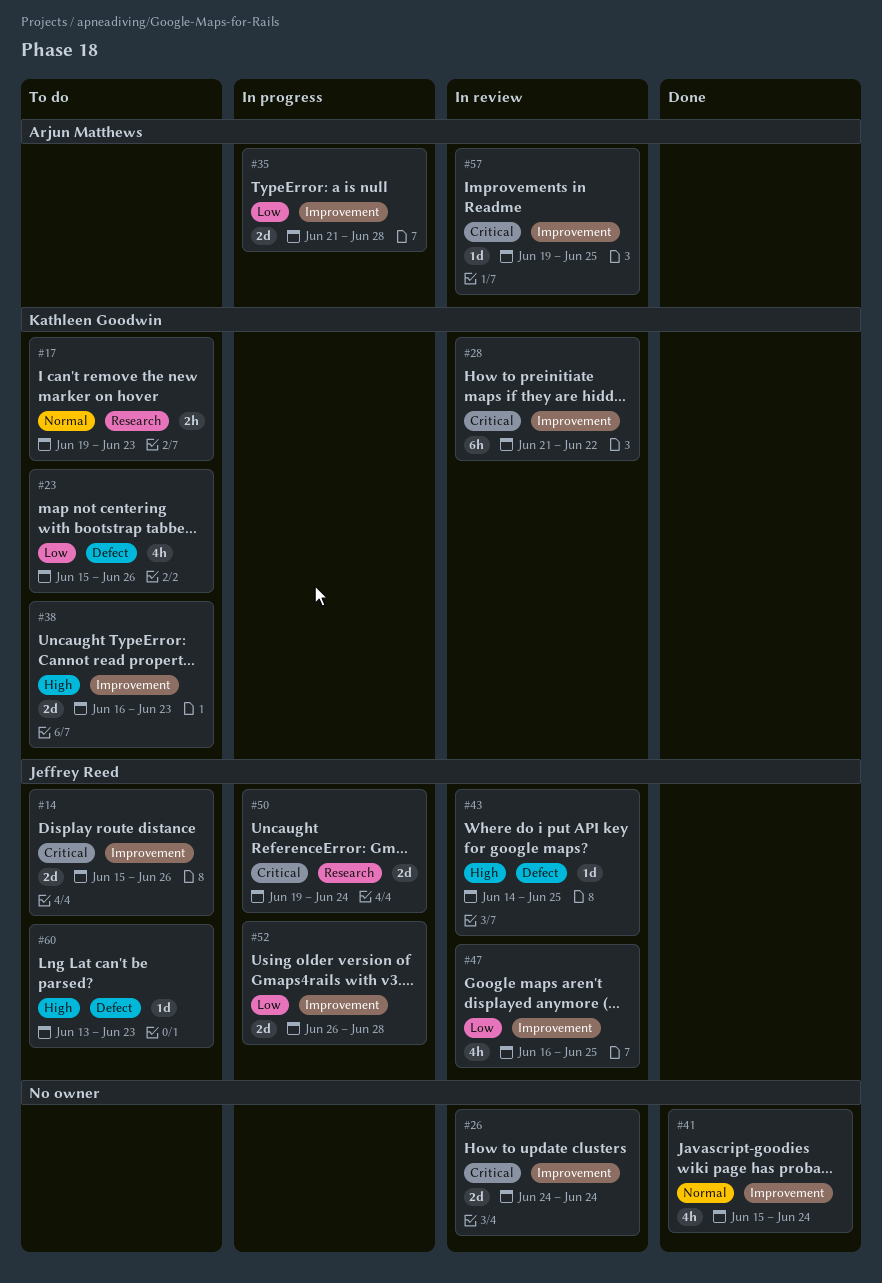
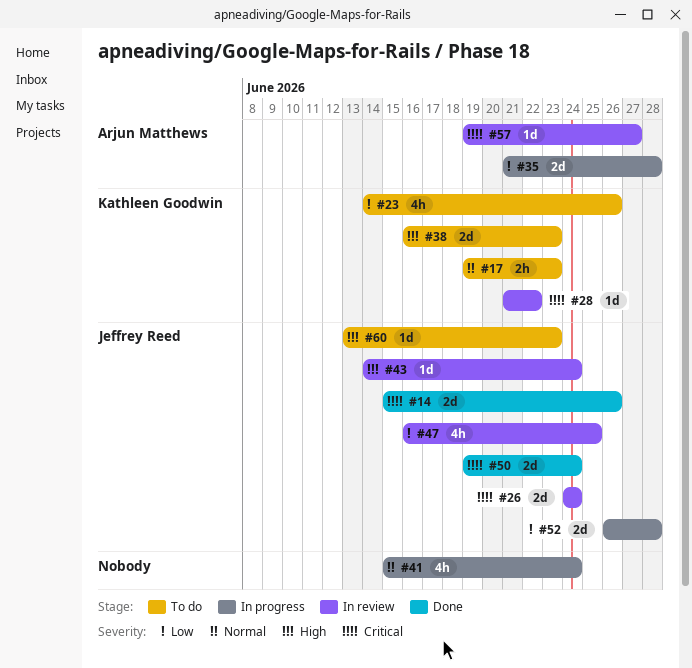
#14, status: To do -> Done
#23, start: Jun 15 -> Jun 14
#26, owner: none -> Jeffrey Reed
#28, estimate: 6h -> 1d
#41, status: Done -> In progress
#43, due: Jun 25 -> Jun 24
#50, status: In progress -> Done
#57, due: Jun 25 -> Jun 27

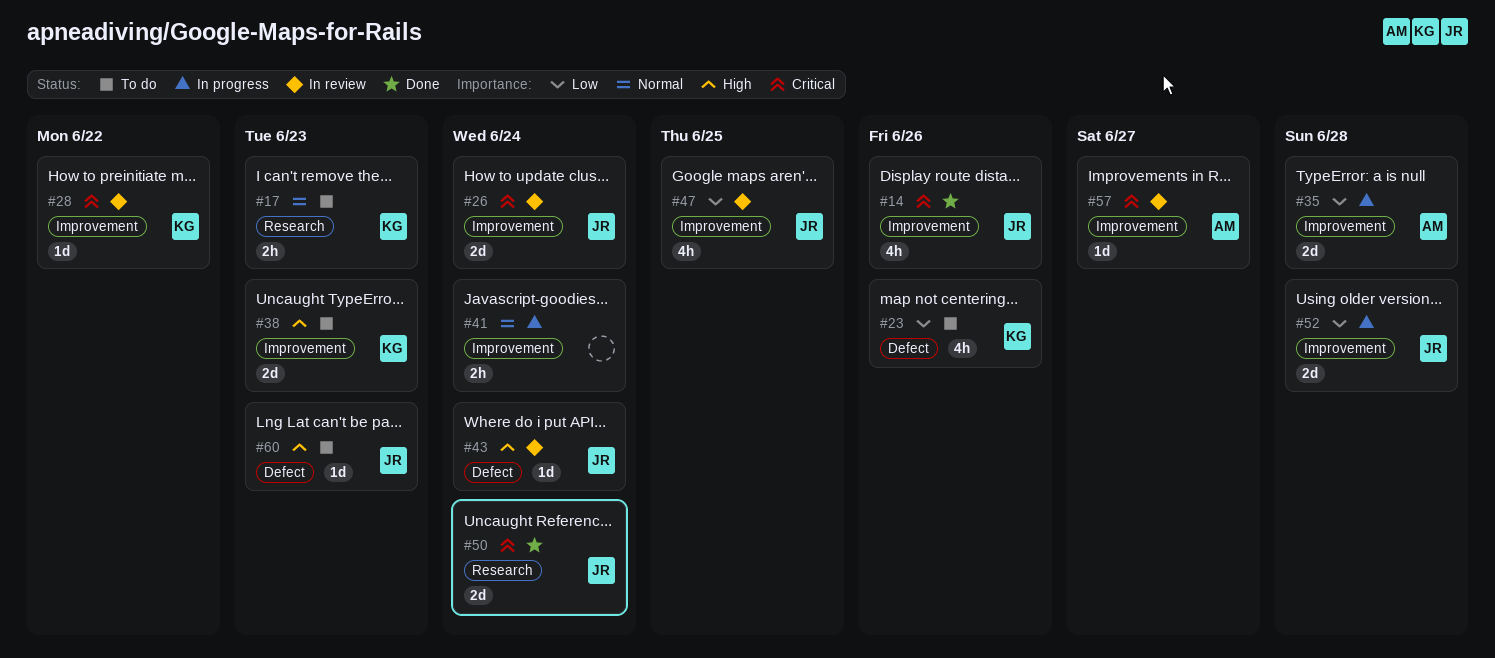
#14, estimate: 2d -> 4h
#41, estimate: 4h -> 2h

